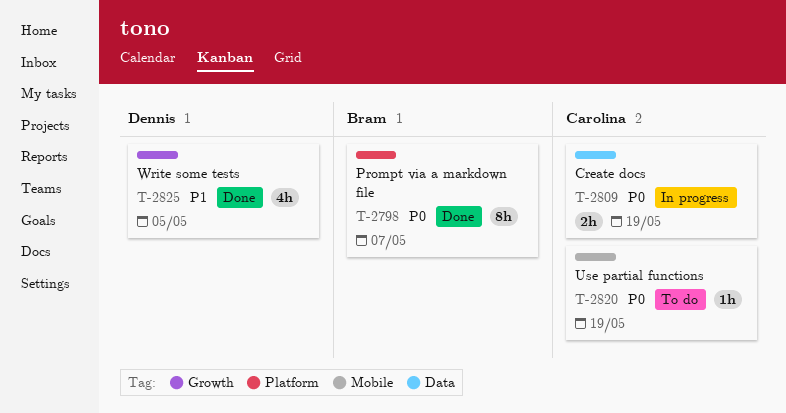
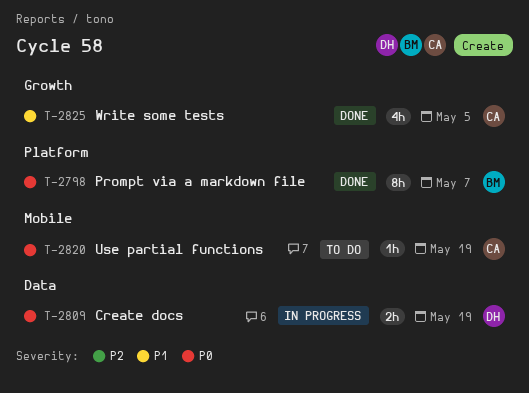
T-2809, owner: Carolina -> Dennis
T-2825, owner: Dennis -> Carolina

